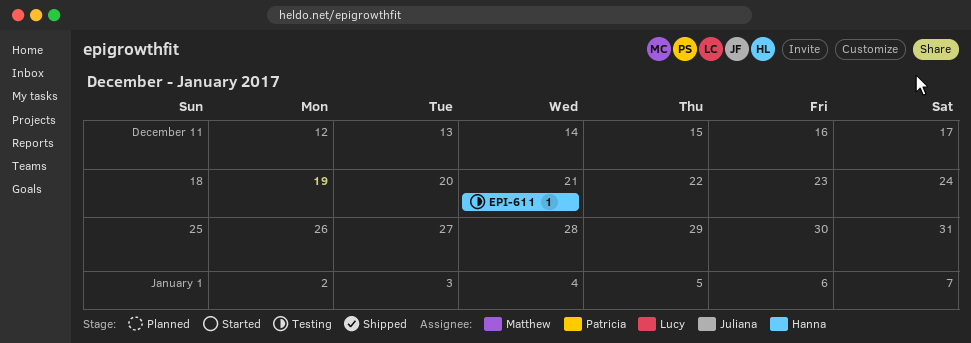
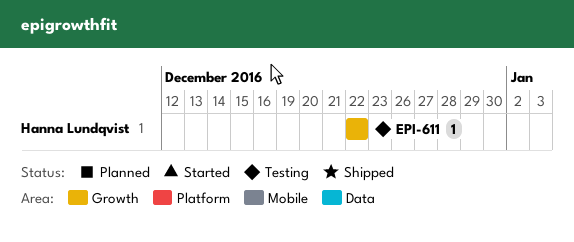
EPI-611, start: Dec 21 -> Dec 22
EPI-611, due: Dec 21 -> Dec 22

